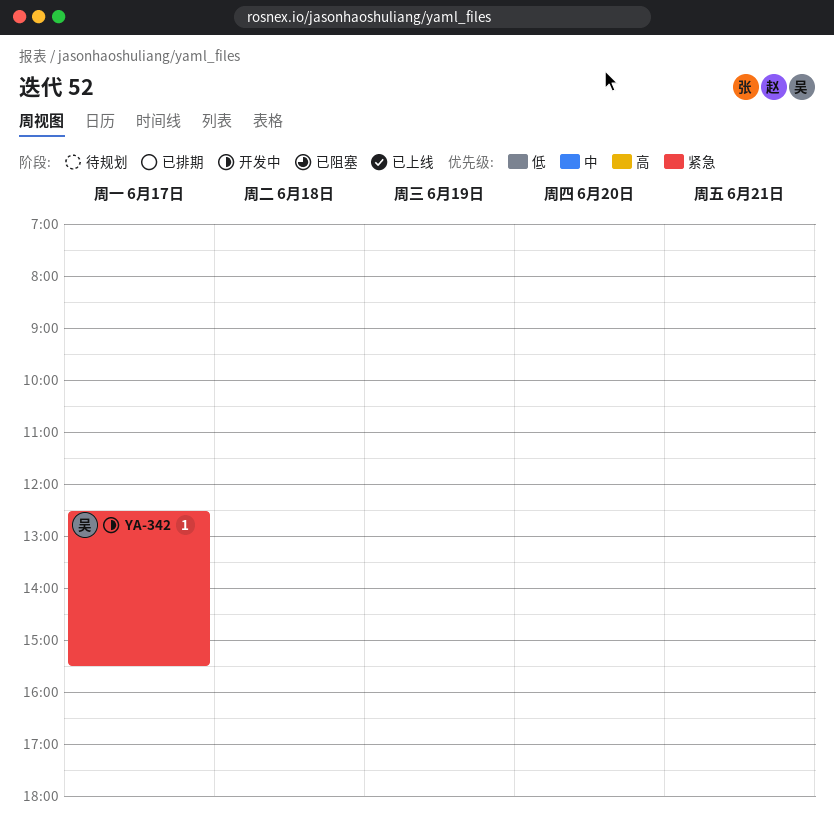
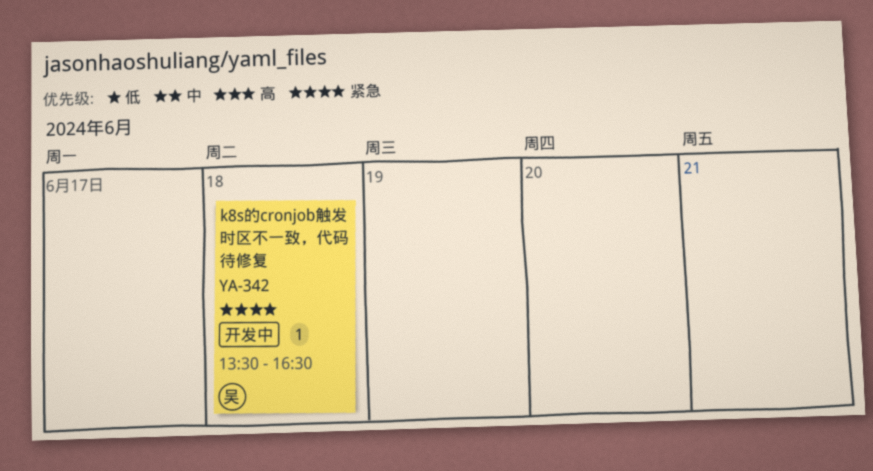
YA-342, day: Jun 17 -> Jun 18
YA-342, begins: 12:30 -> 13:30
YA-342, ends: 15:30 -> 16:30

